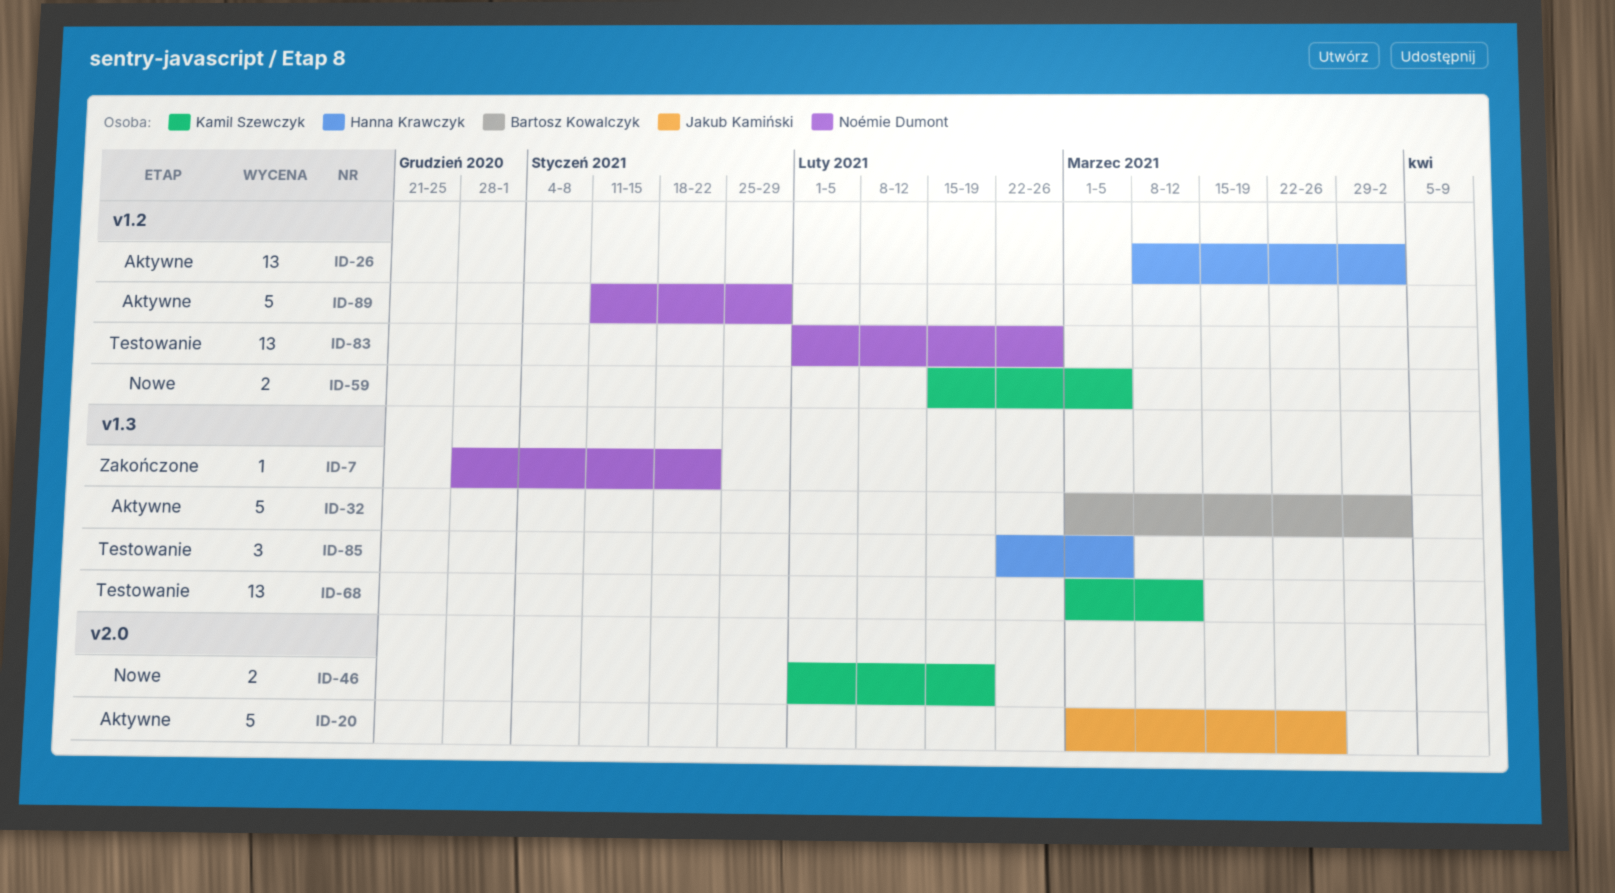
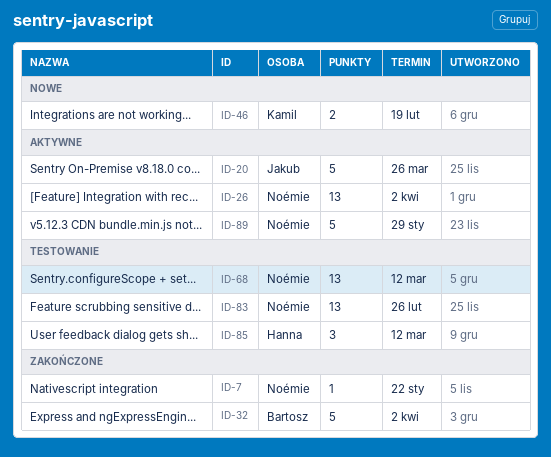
ID-26, owner: Hanna Krawczyk -> Noémie Dumont
ID-32, status: Aktywne -> Zakończone
ID-59: present -> none
ID-68, owner: Kamil Szewczyk -> Noémie Dumont
ID-85, due: Mar 5 -> Mar 12

